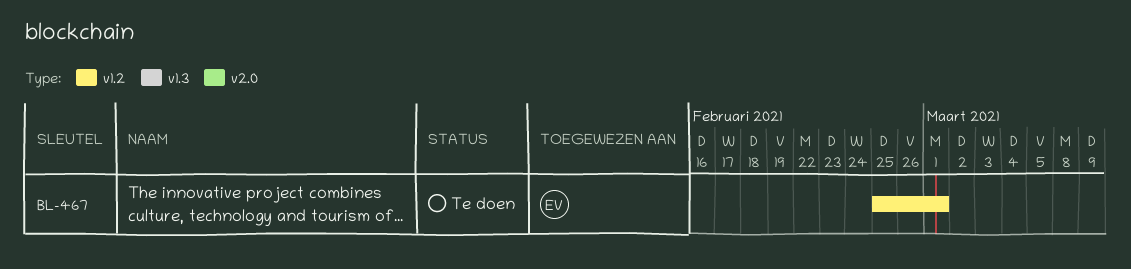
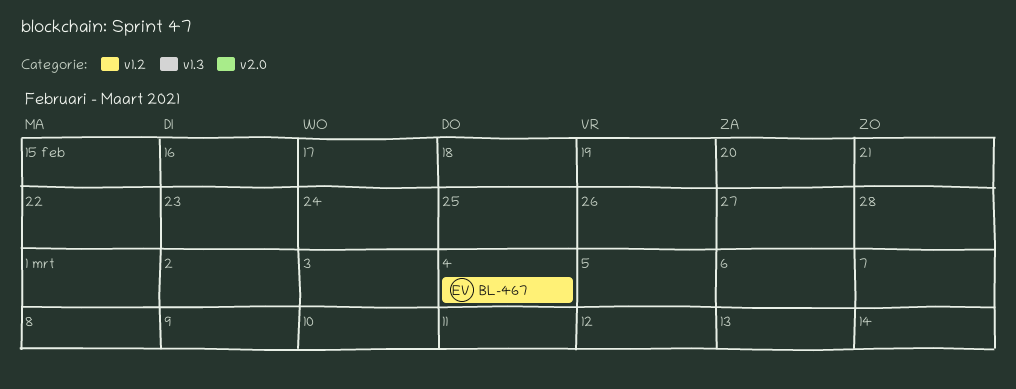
BL-467, start: Feb 25 -> Mar 4
BL-467, due: Mar 1 -> Mar 4

